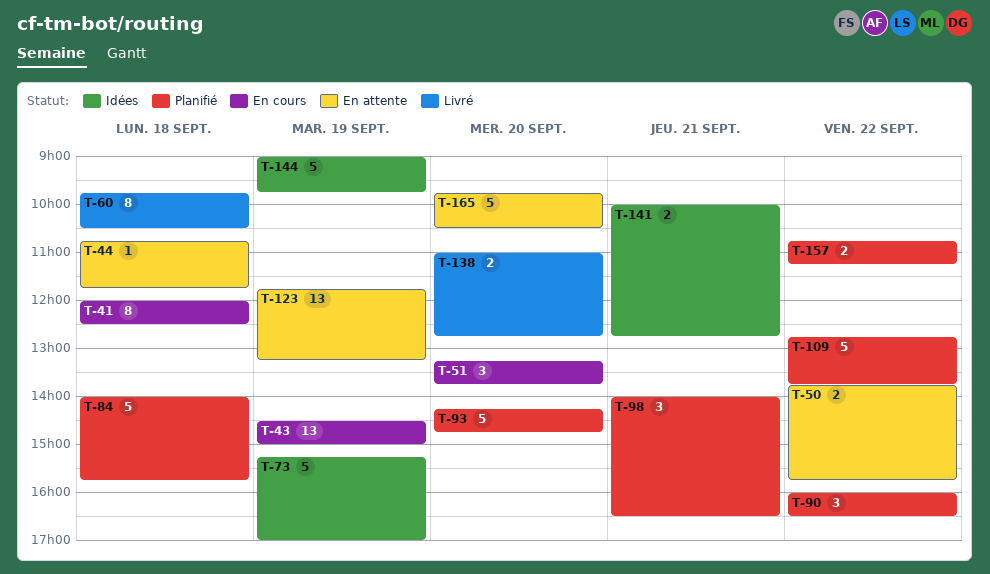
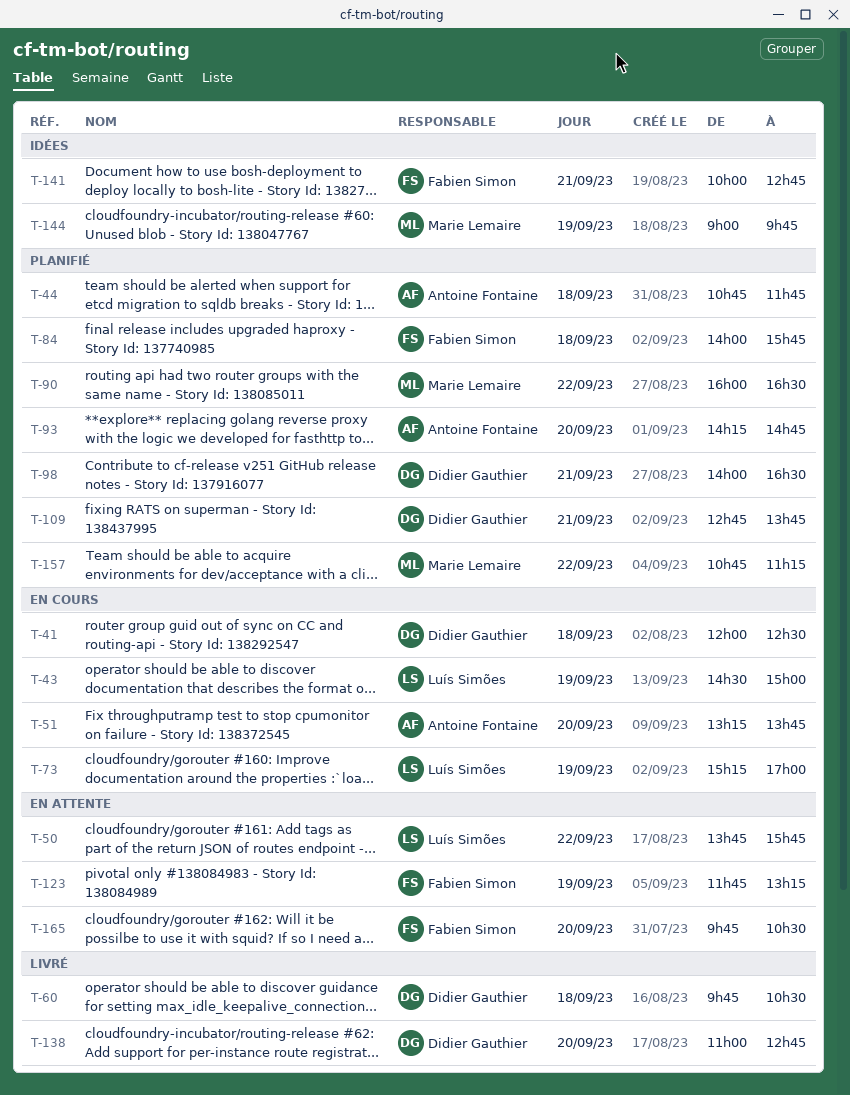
T-44, status: En attente -> Planifié
T-73, status: Idées -> En cours
T-109, day: Sep 22 -> Sep 21

